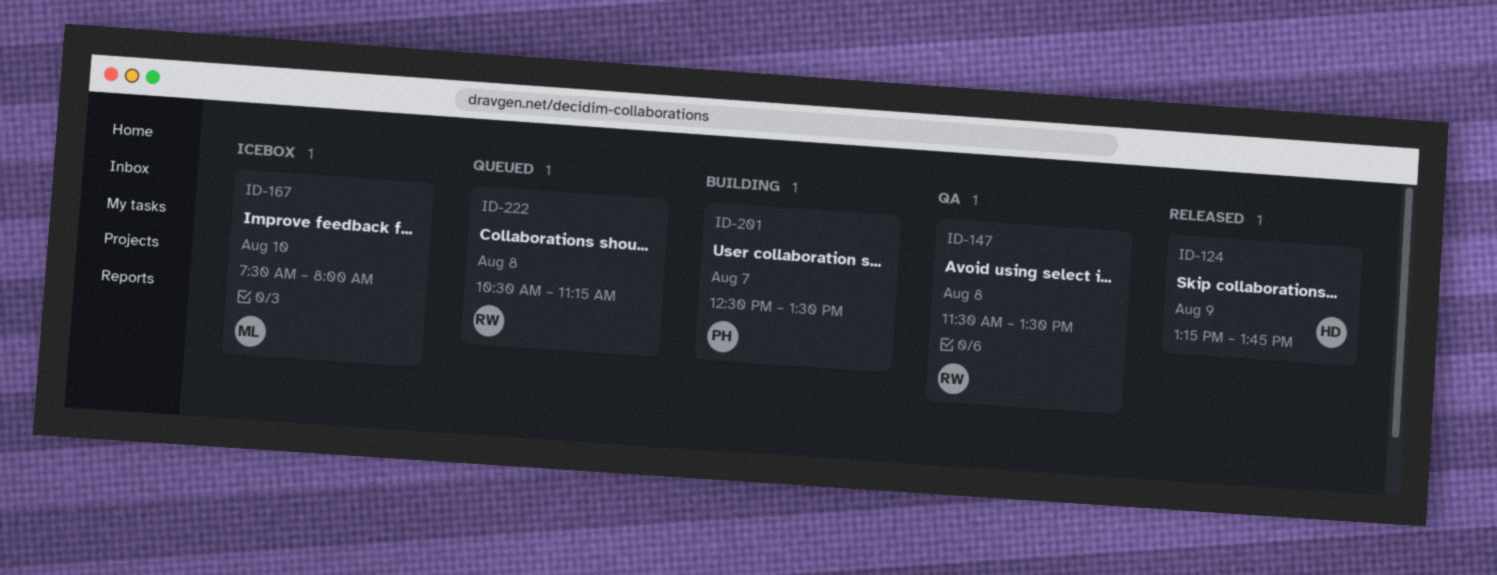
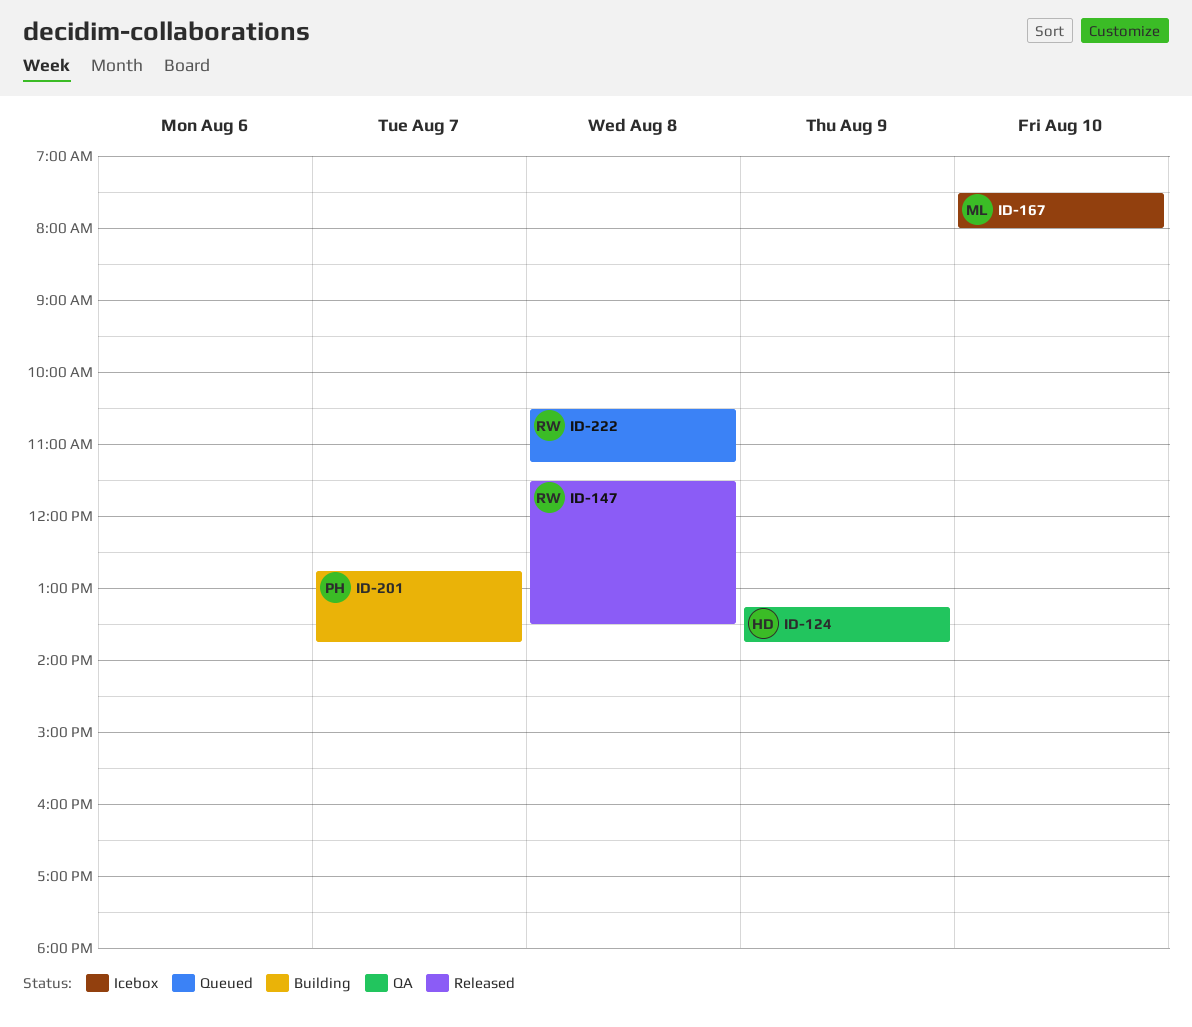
ID-124, status: Released -> QA
ID-147, status: QA -> Released
ID-201, begins: 12:30 -> 12:45
ID-201, ends: 13:30 -> 13:45

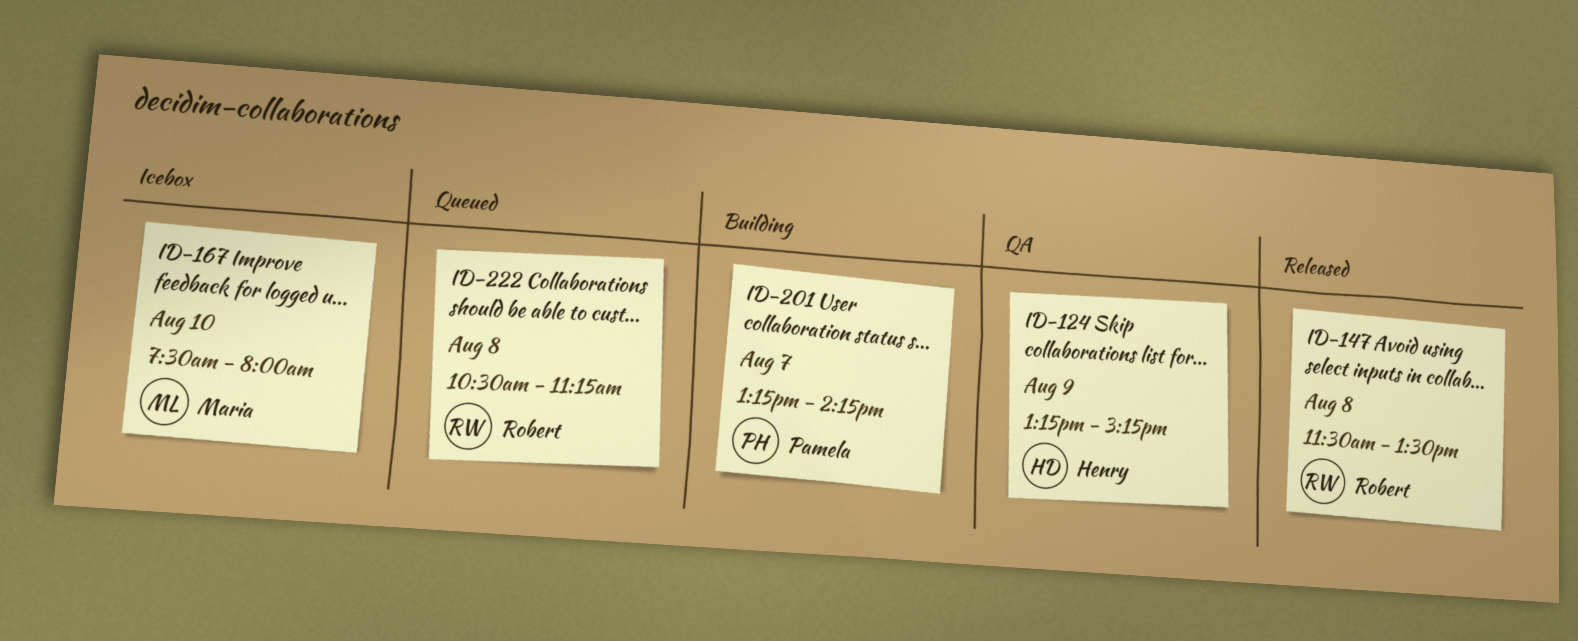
ID-124, ends: 13:45 -> 15:15
ID-201, begins: 12:45 -> 13:15
ID-201, ends: 13:45 -> 14:15

